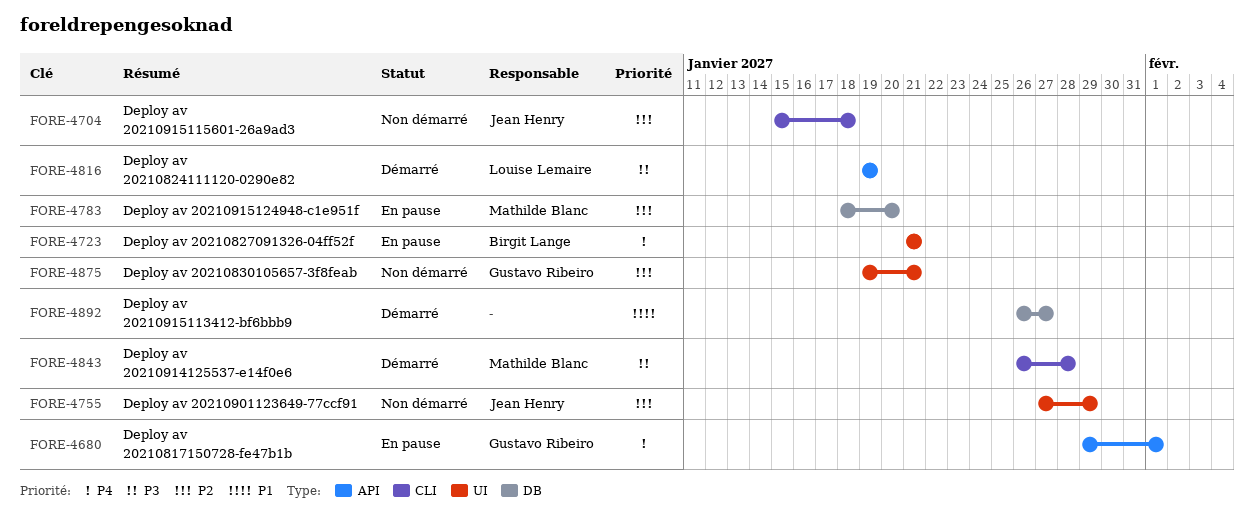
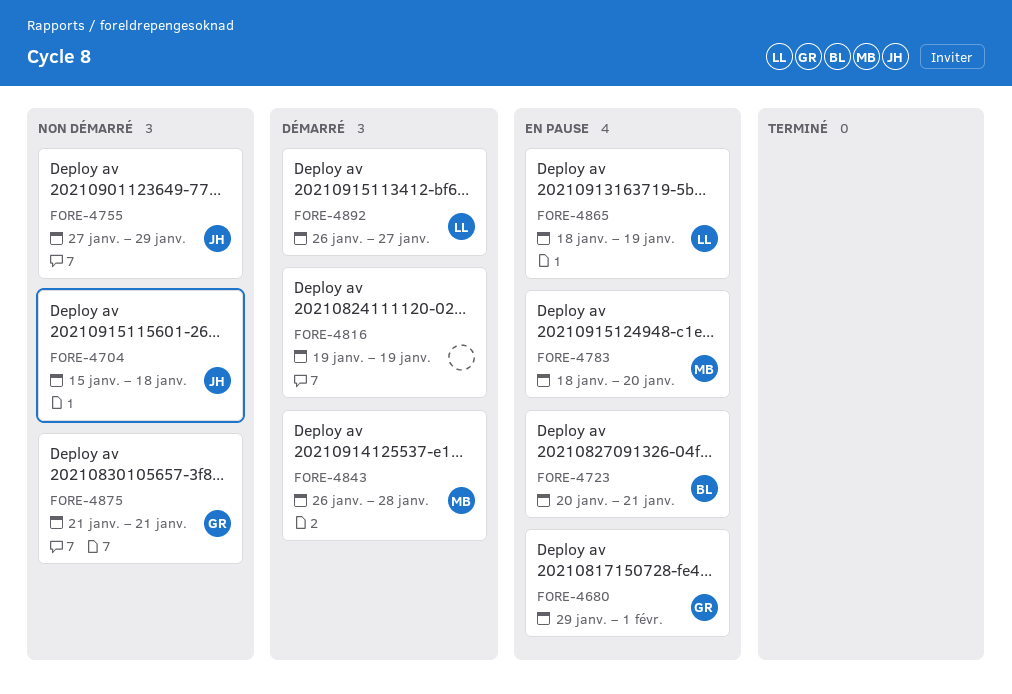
FORE-4723, start: Jan 21 -> Jan 20
FORE-4816, owner: Louise Lemaire -> none
FORE-4865: none -> present
FORE-4875, start: Jan 19 -> Jan 21
FORE-4892, owner: none -> Louise Lemaire

